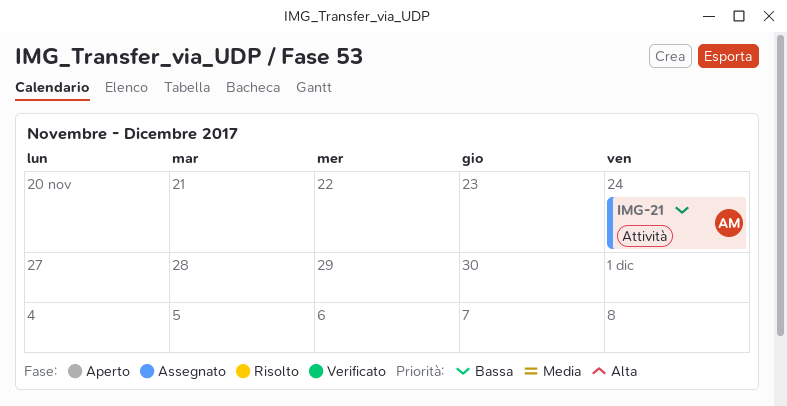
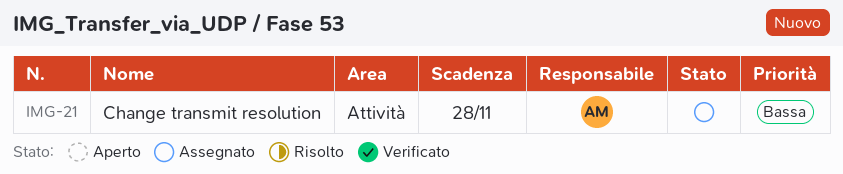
IMG-21, due: Nov 24 -> Nov 28

